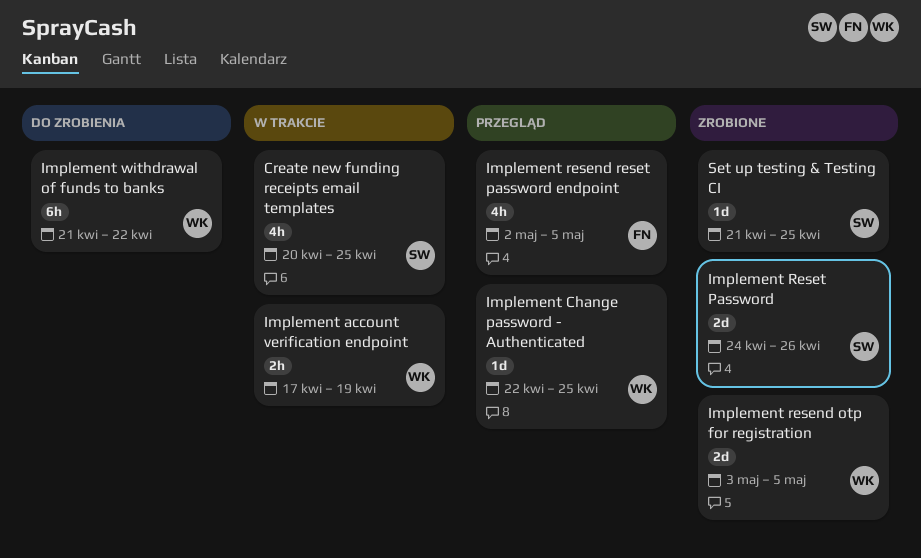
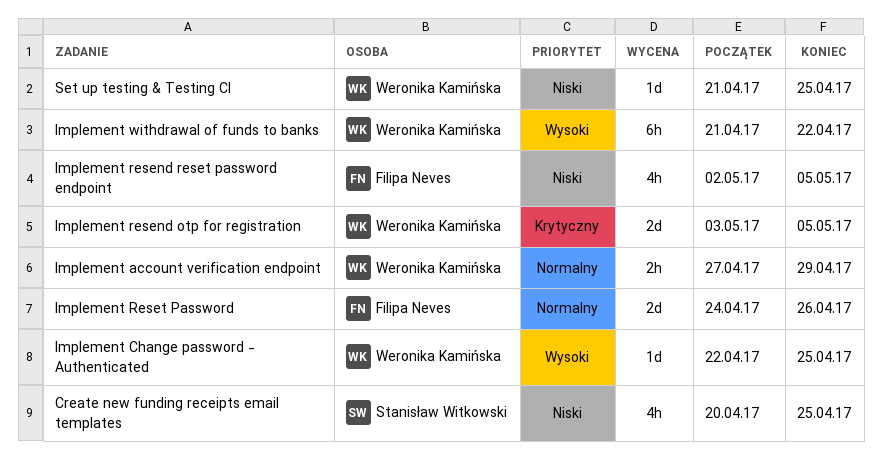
Implement account verification endpoint, start: Apr 17 -> Apr 27
Implement account verification endpoint, due: Apr 19 -> Apr 29
Implement Reset Password, owner: Stanisław Witkowski -> Filipa Neves
Set up testing & Testing CI, owner: Stanisław Witkowski -> Weronika Kamińska

